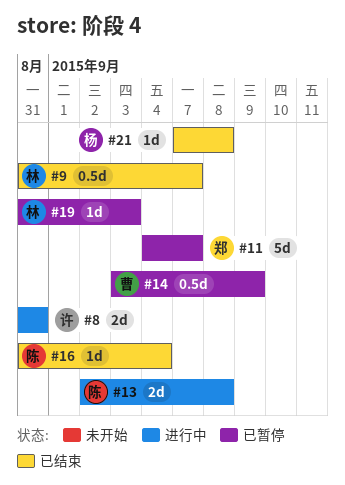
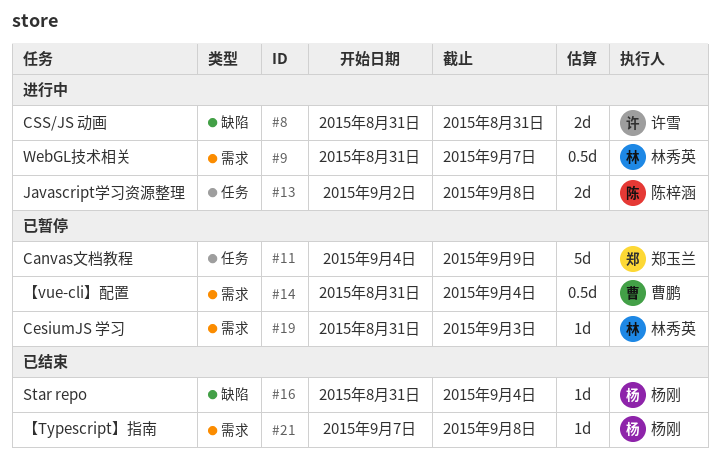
#9, status: 已结束 -> 进行中
#11, due: Sep 7 -> Sep 9
#14, start: Sep 3 -> Aug 31
#14, due: Sep 9 -> Sep 4
#16, owner: 陈梓涵 -> 杨刚

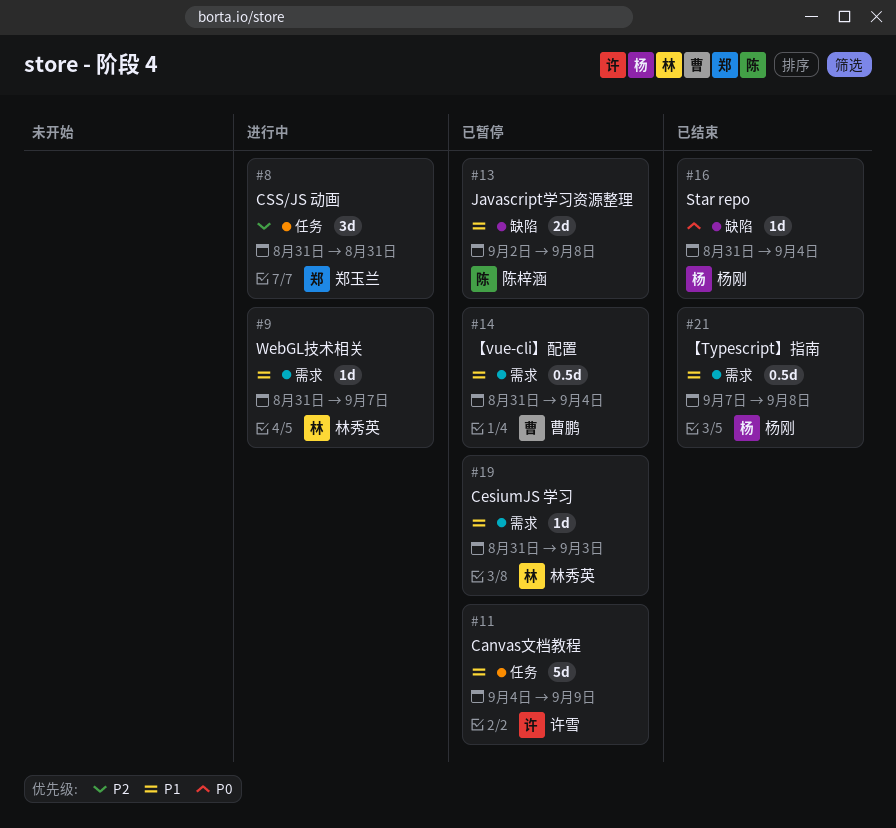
#8, owner: 许雪 -> 郑玉兰
#8, label: 缺陷 -> 任务
#8, estimate: 2d -> 3d
#9, estimate: 0.5d -> 1d
#11, owner: 郑玉兰 -> 许雪
#13, status: 进行中 -> 已暂停
#13, label: 任务 -> 缺陷
#21, estimate: 1d -> 0.5d

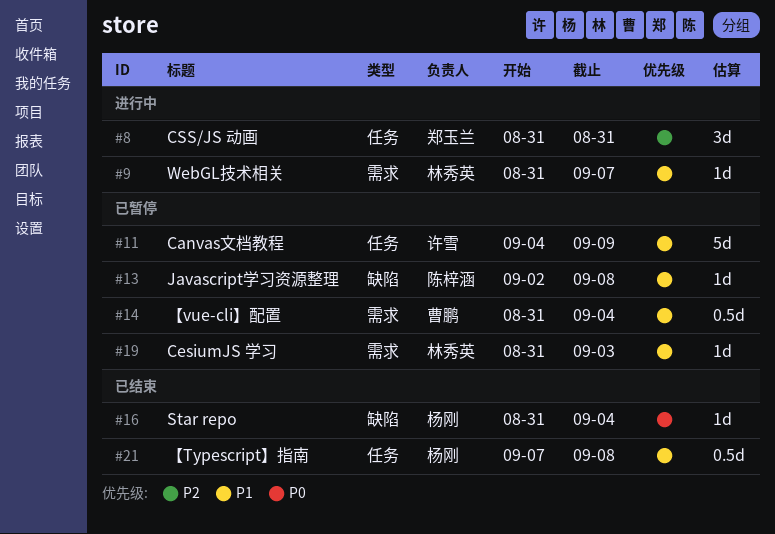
#13, estimate: 2d -> 1d
#21, label: 需求 -> 任务

